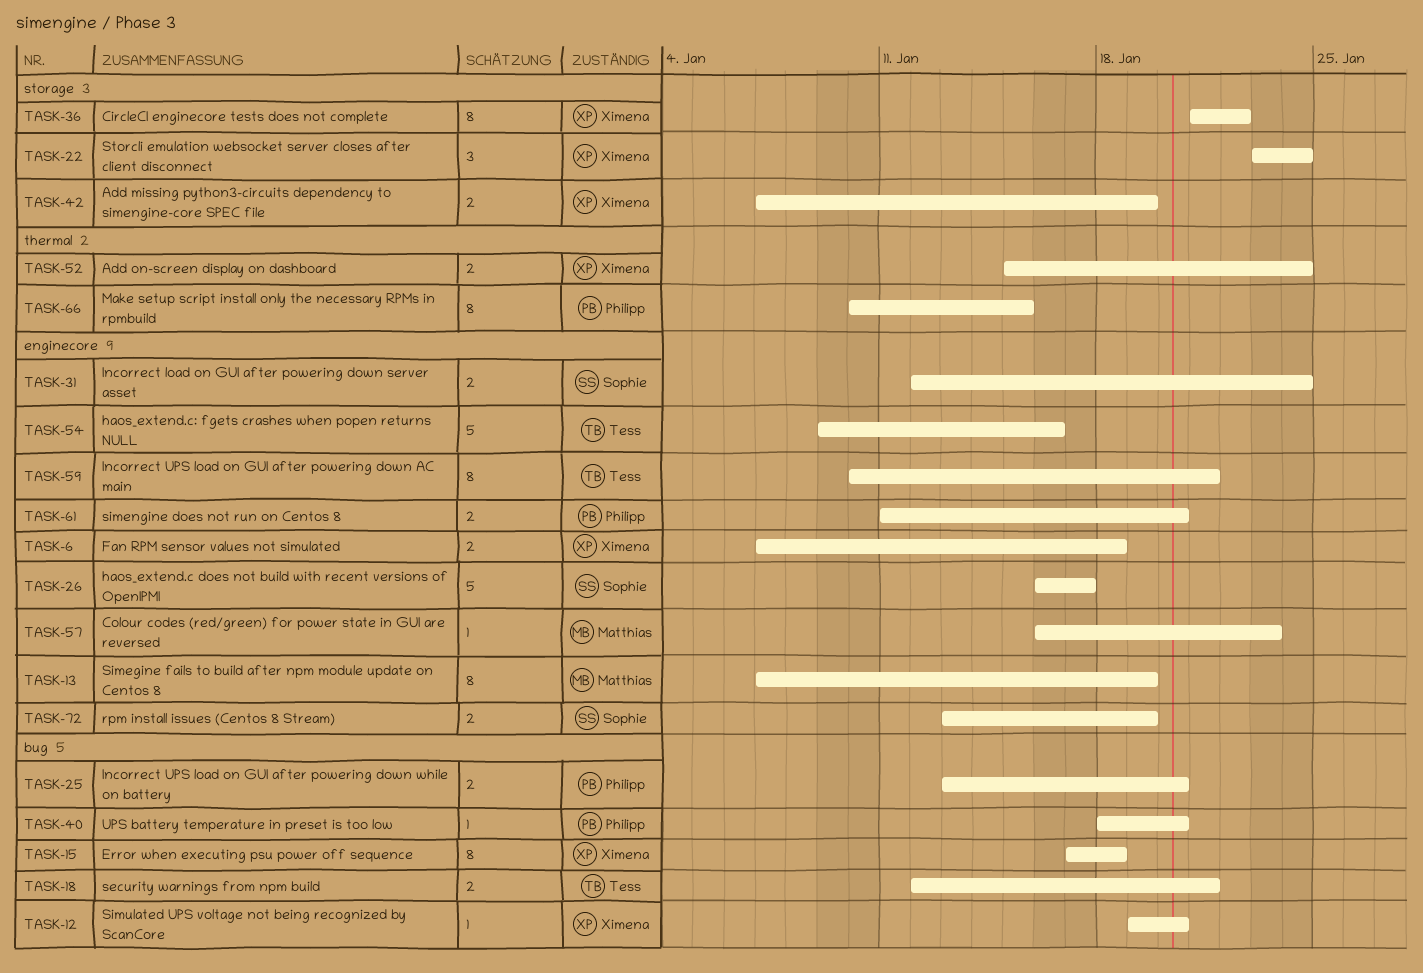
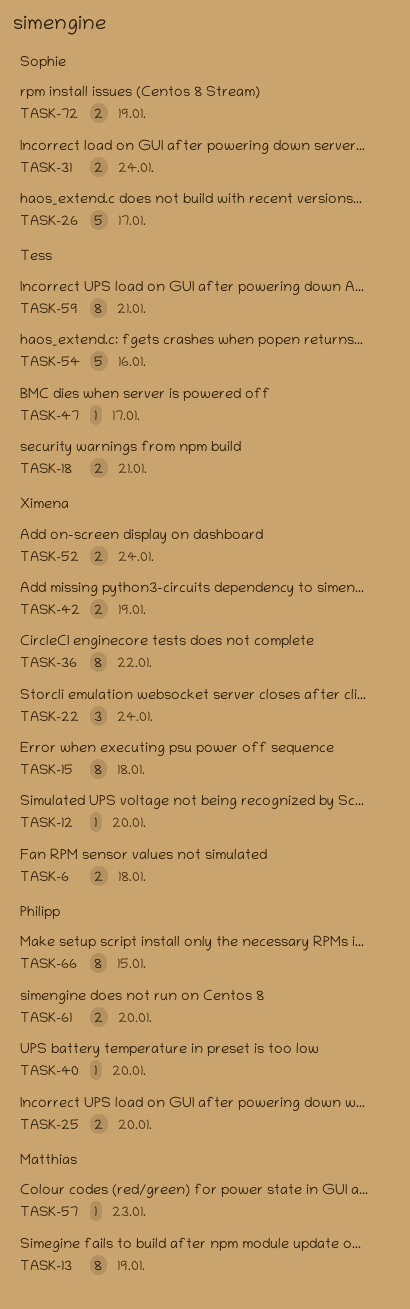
TASK-47: none -> present

